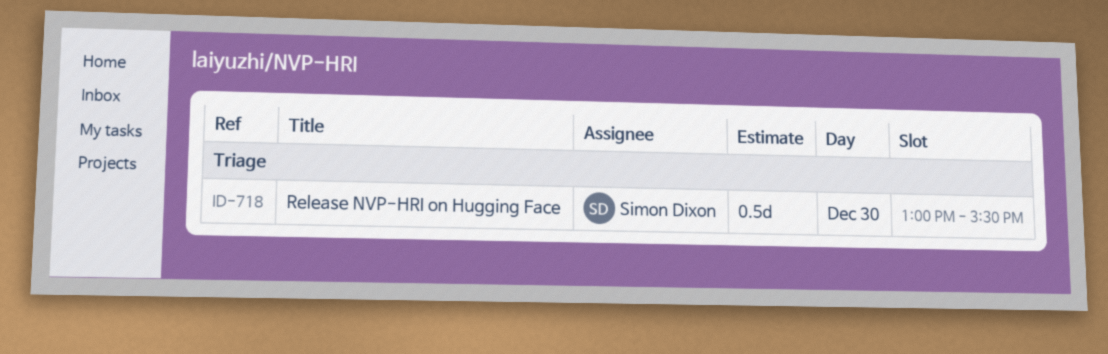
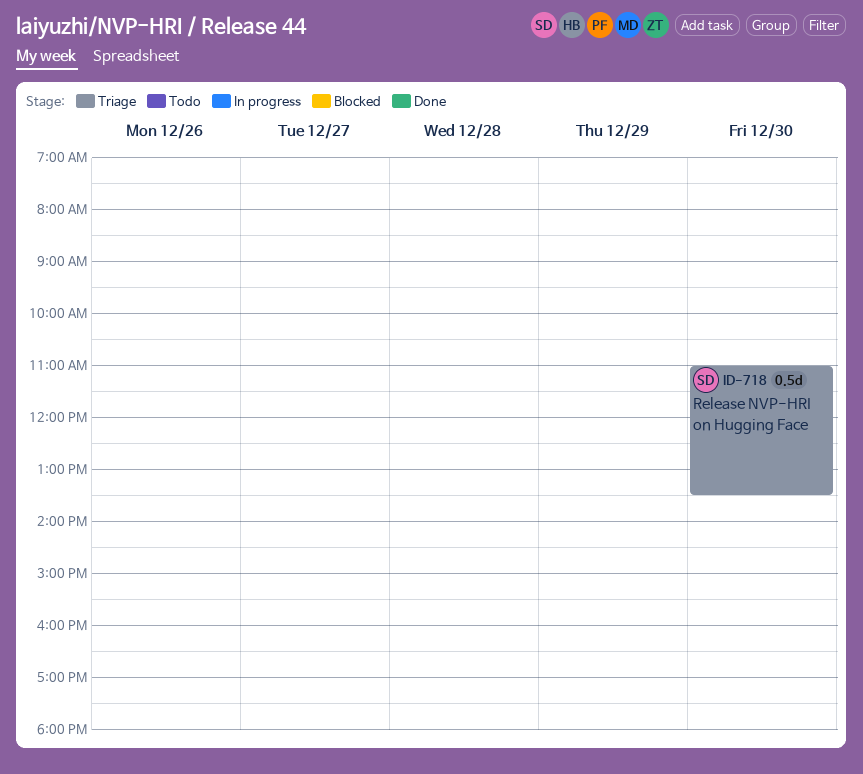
ID-718, begins: 13:00 -> 11:00
ID-718, ends: 15:30 -> 13:30

